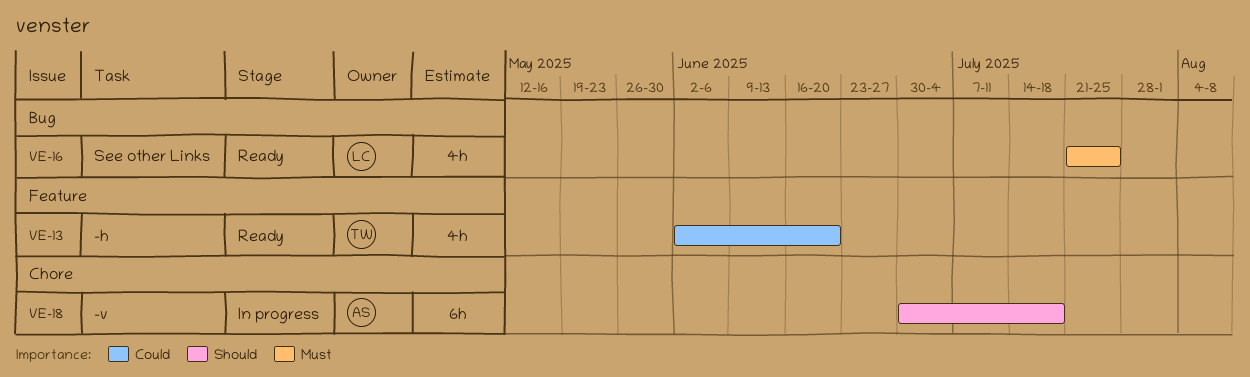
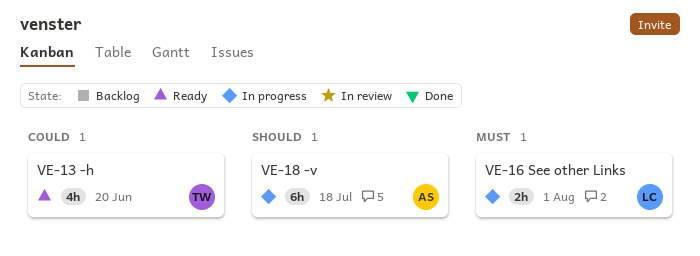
VE-16, status: Ready -> In progress
VE-16, estimate: 4h -> 2h
VE-16, due: Jul 25 -> Aug 1

